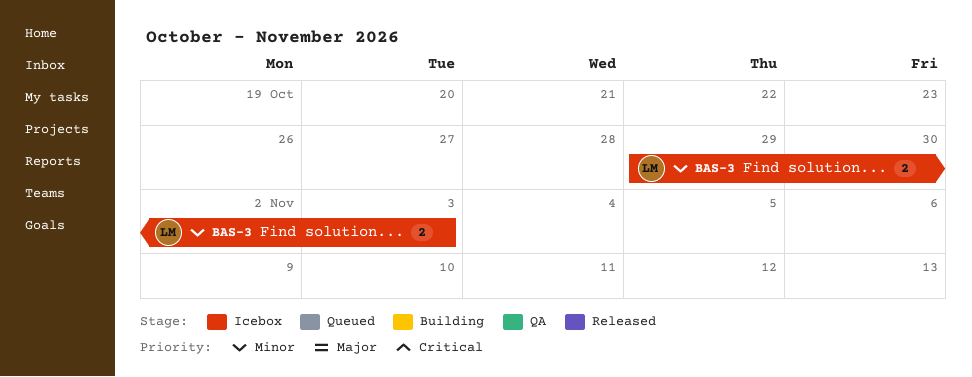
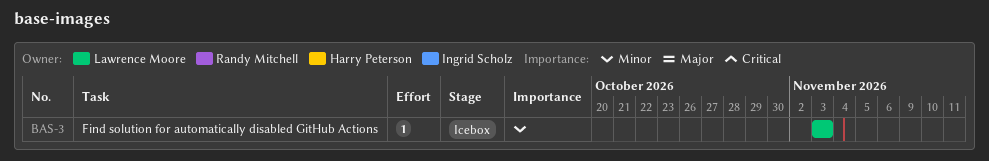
BAS-3, estimate: 2 -> 1
BAS-3, start: Oct 29 -> Nov 3

